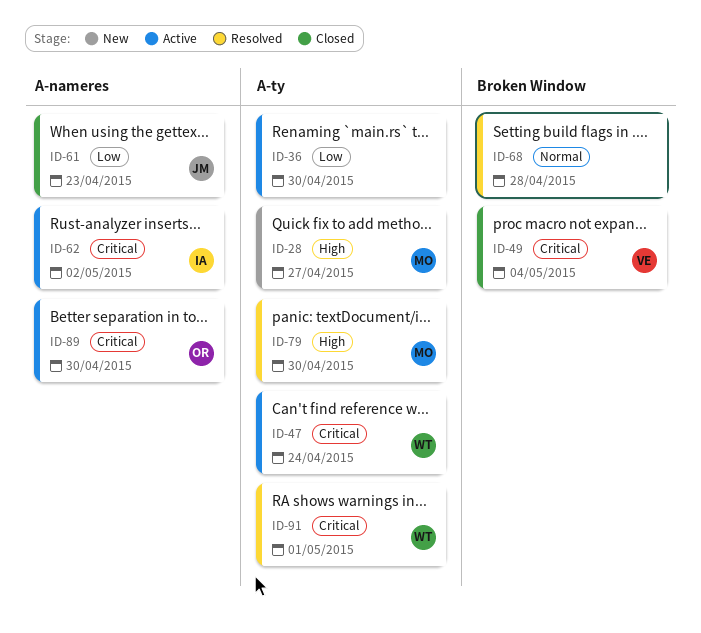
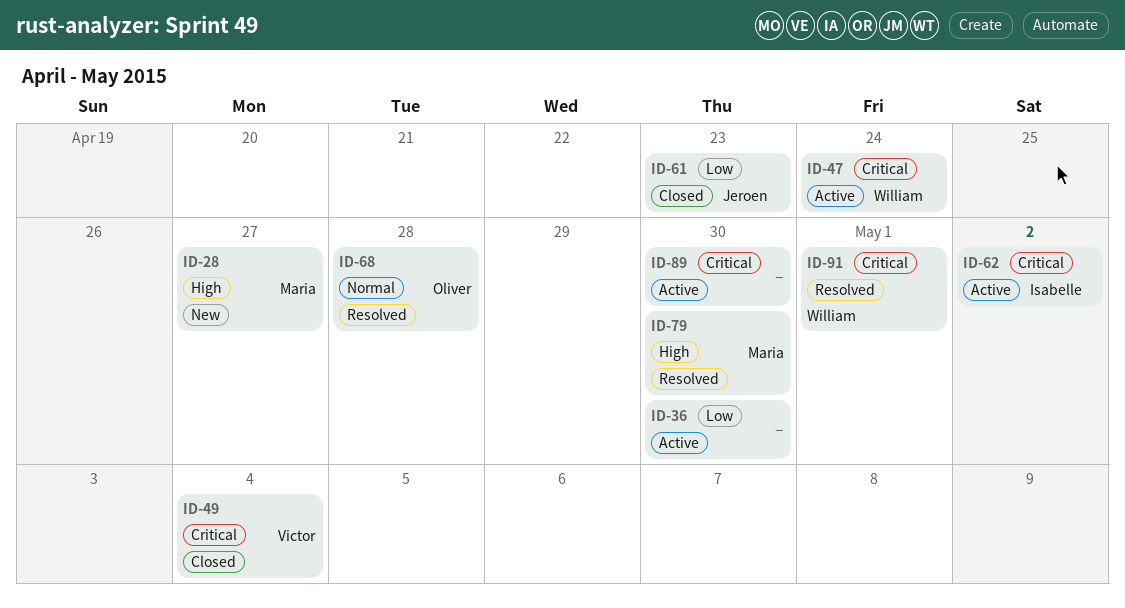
ID-68, owner: none -> Oliver
ID-89, owner: Oliver -> none

